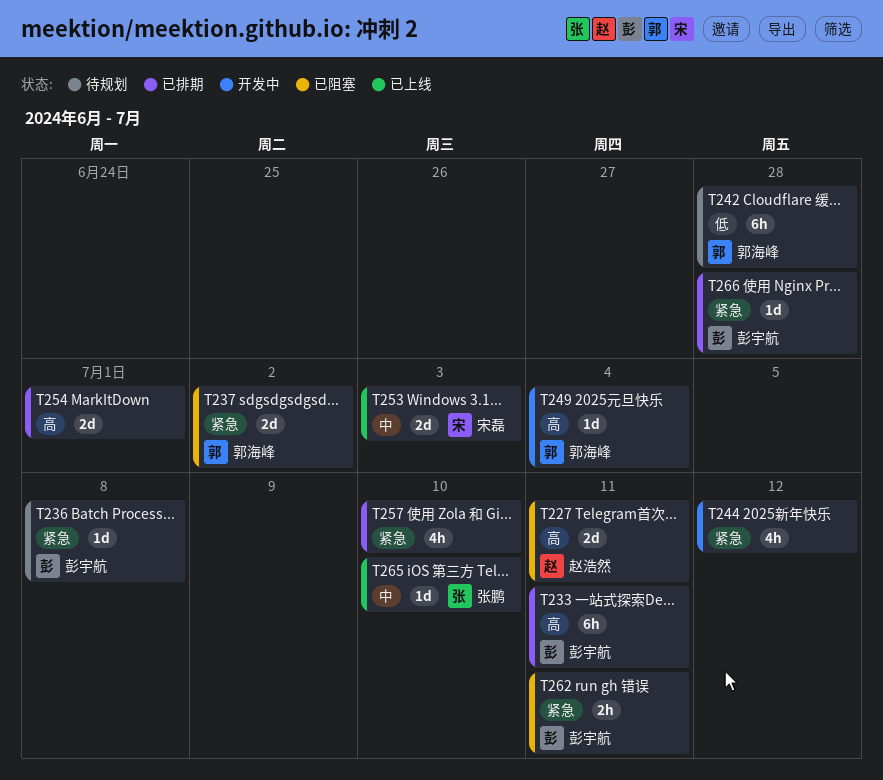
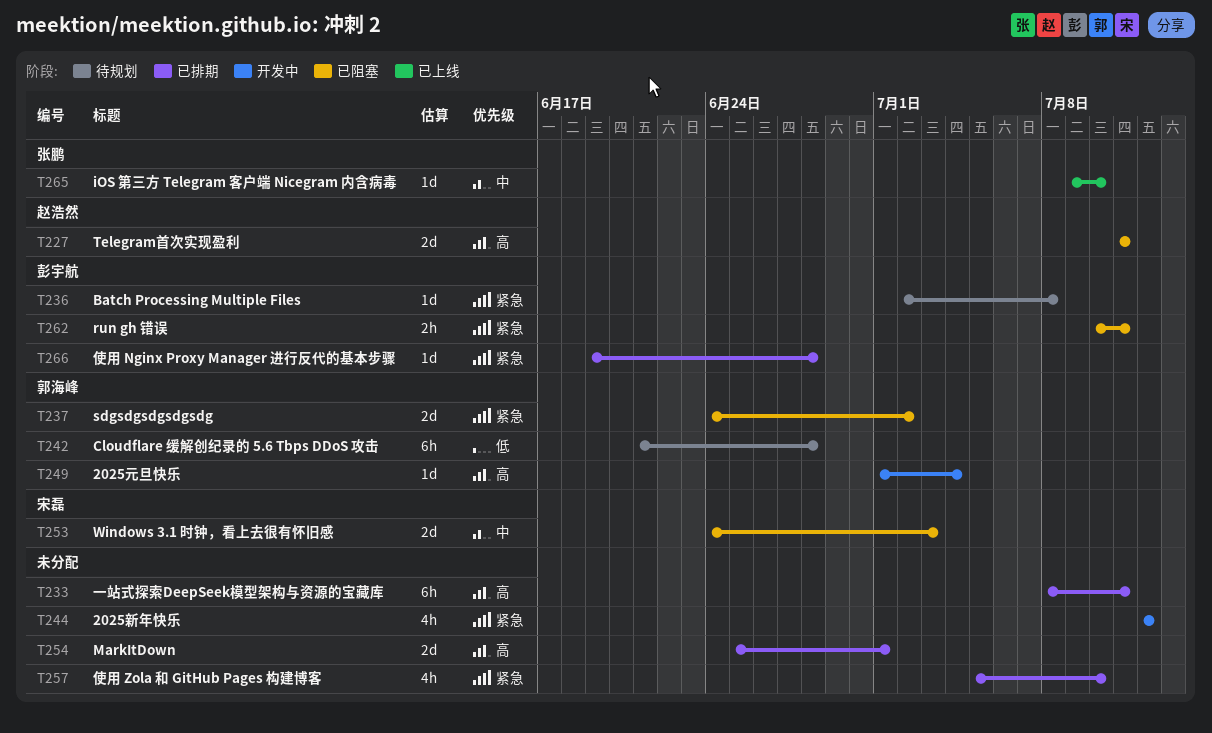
T233, owner: 彭宇航 -> none
T253, status: 已上线 -> 已阻塞

